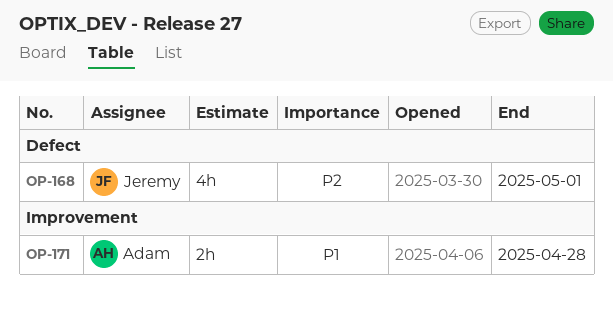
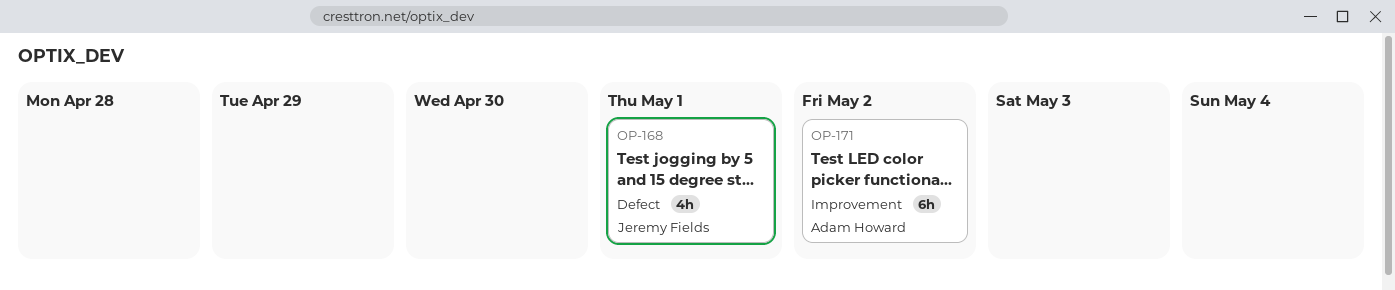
OP-171, estimate: 2h -> 6h
OP-171, due: Apr 28 -> May 2

